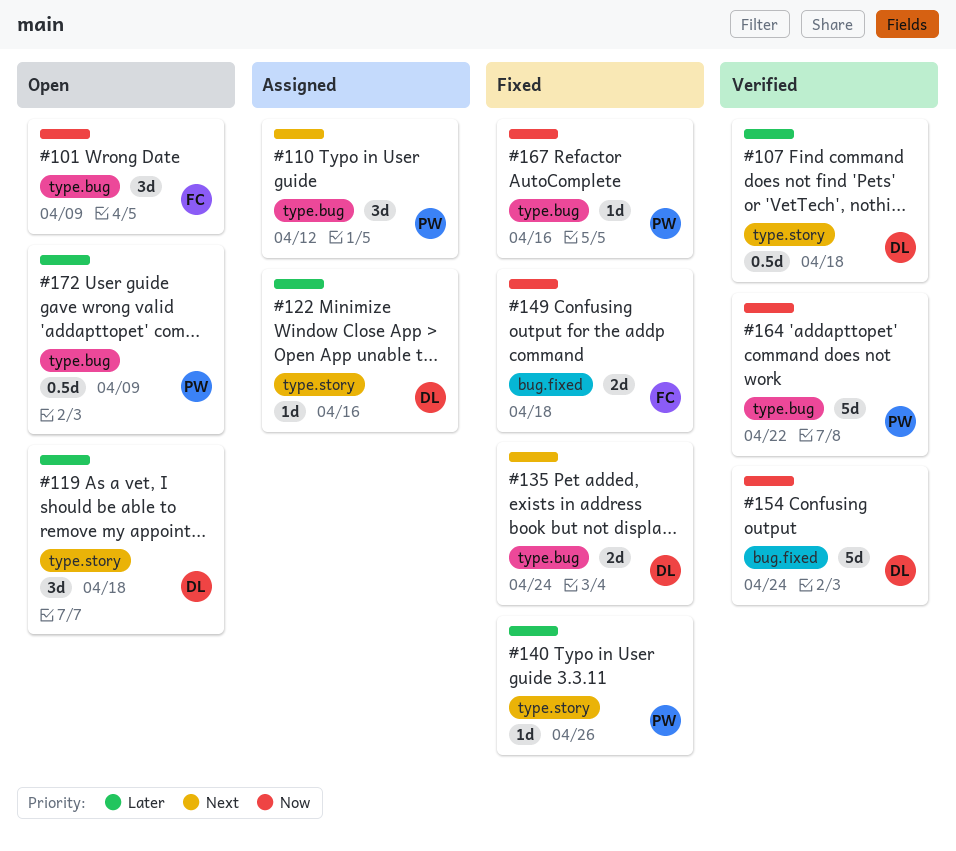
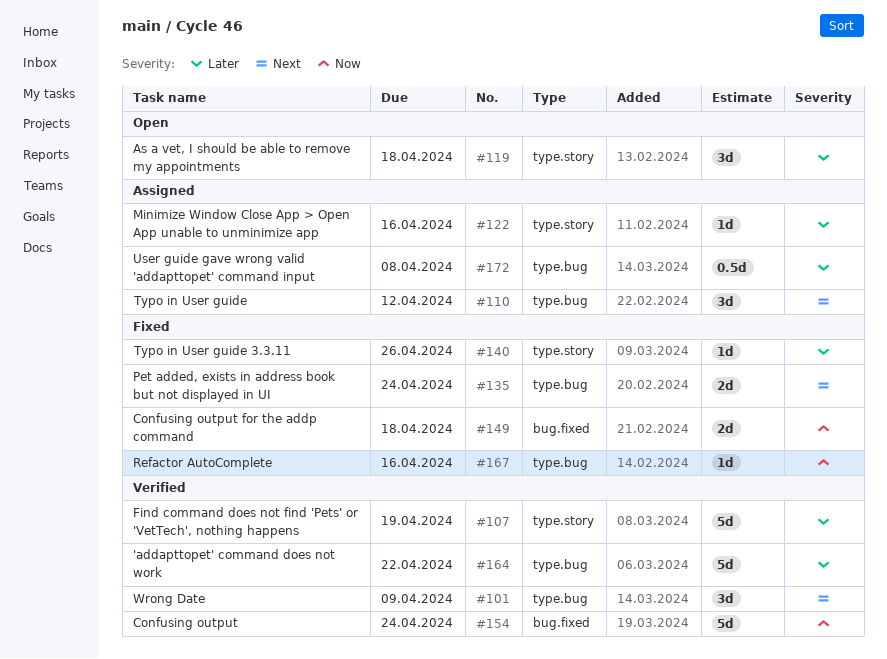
#101, status: Open -> Verified
#101, priority: Now -> Next
#107, estimate: 0.5d -> 5d
#107, due: Apr 18 -> Apr 19
#164, priority: Now -> Later
#172, status: Open -> Assigned
#172, due: Apr 9 -> Apr 8

